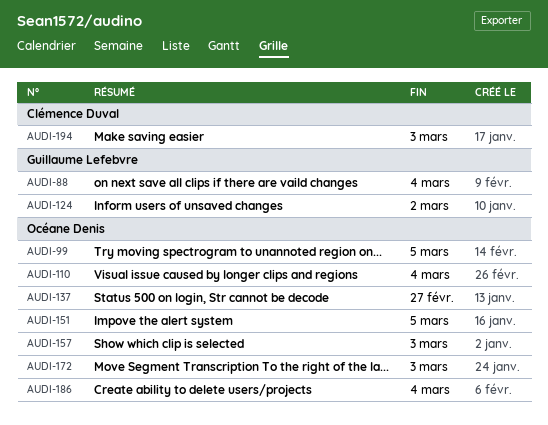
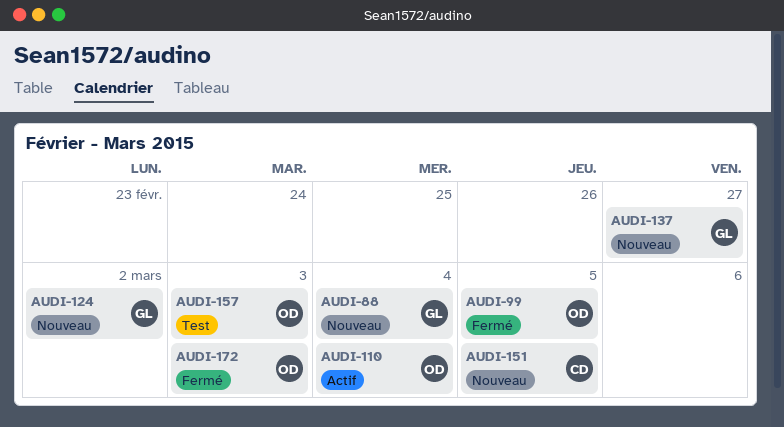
AUDI-137, owner: Océane Denis -> Guillaume Lefebvre
AUDI-151, owner: Océane Denis -> Clémence Duval
AUDI-186: present -> none
AUDI-194: present -> none

